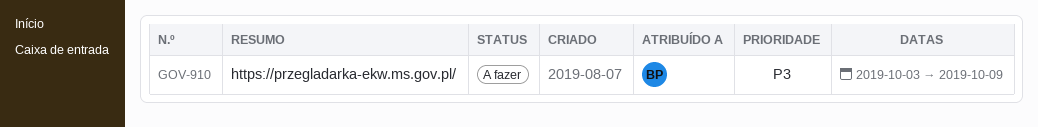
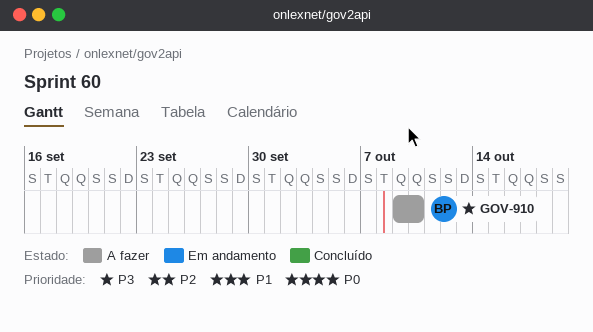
GOV-910, start: Oct 3 -> Oct 9
GOV-910, due: Oct 9 -> Oct 10

